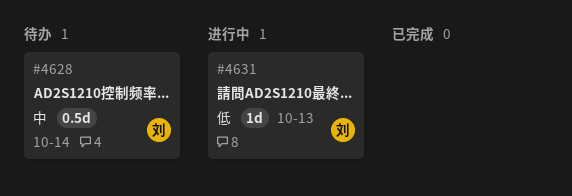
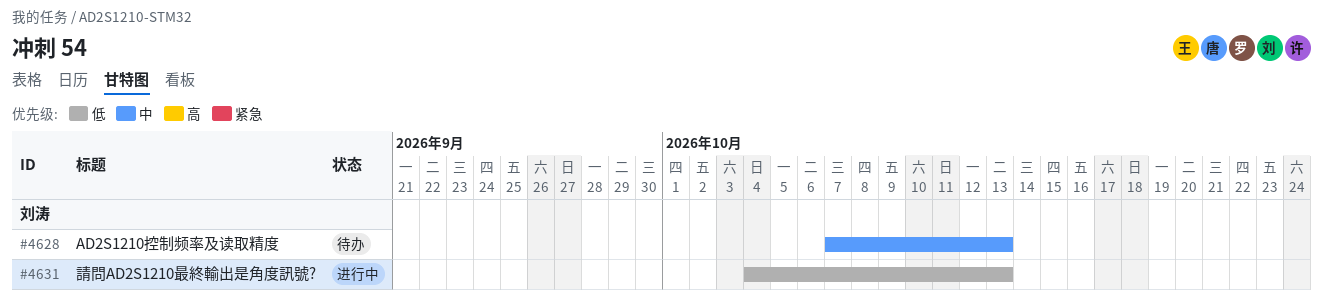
#4628, due: Oct 14 -> Oct 13

